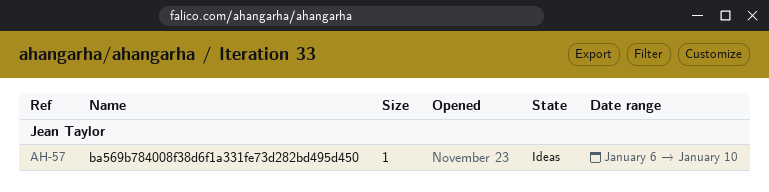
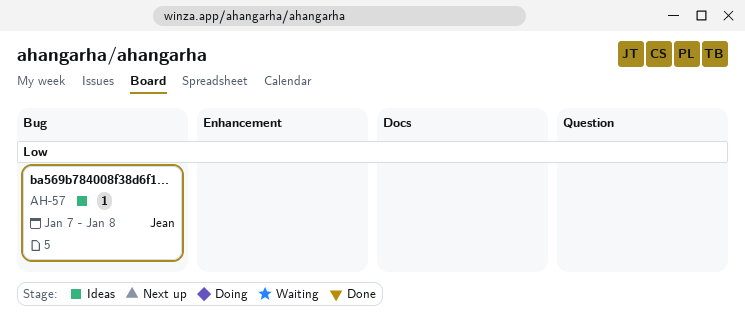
AH-57, start: Jan 6 -> Jan 7
AH-57, due: Jan 10 -> Jan 8

